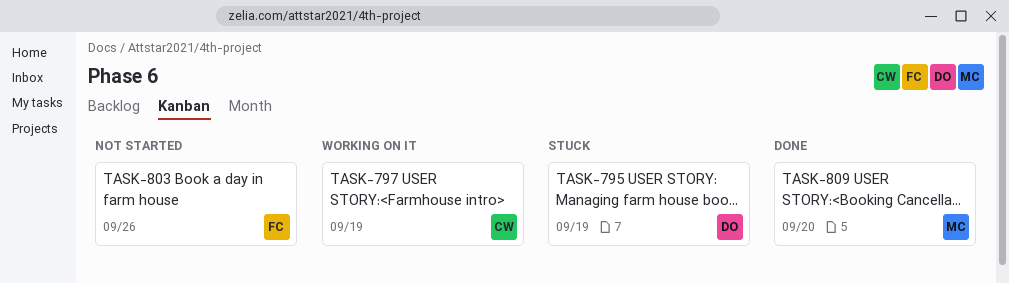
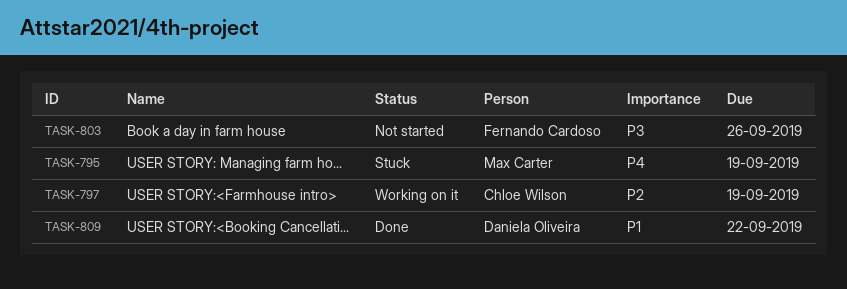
TASK-795, owner: Daniela Oliveira -> Max Carter
TASK-809, owner: Max Carter -> Daniela Oliveira
TASK-809, due: Sep 20 -> Sep 22

